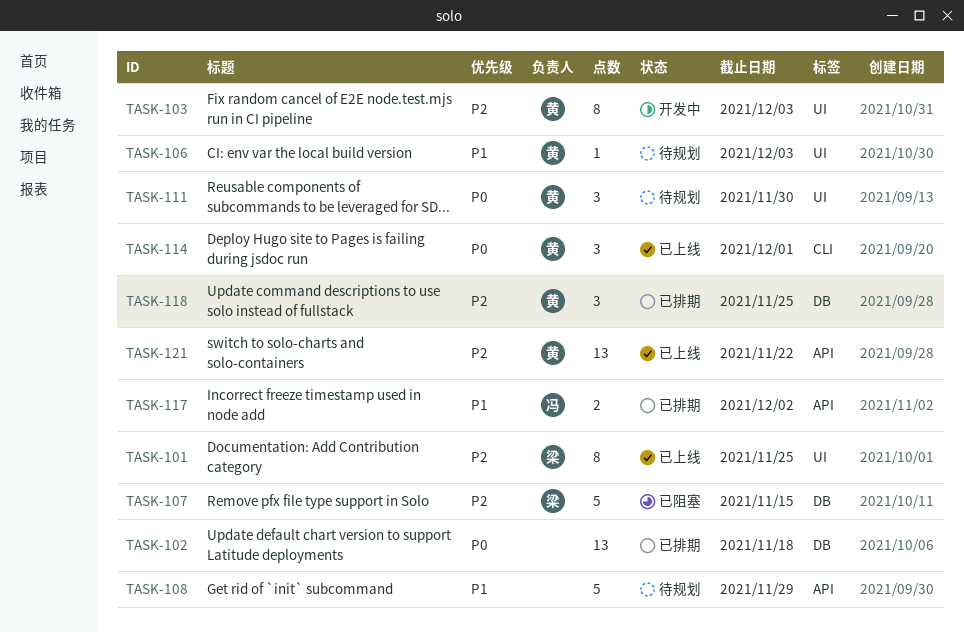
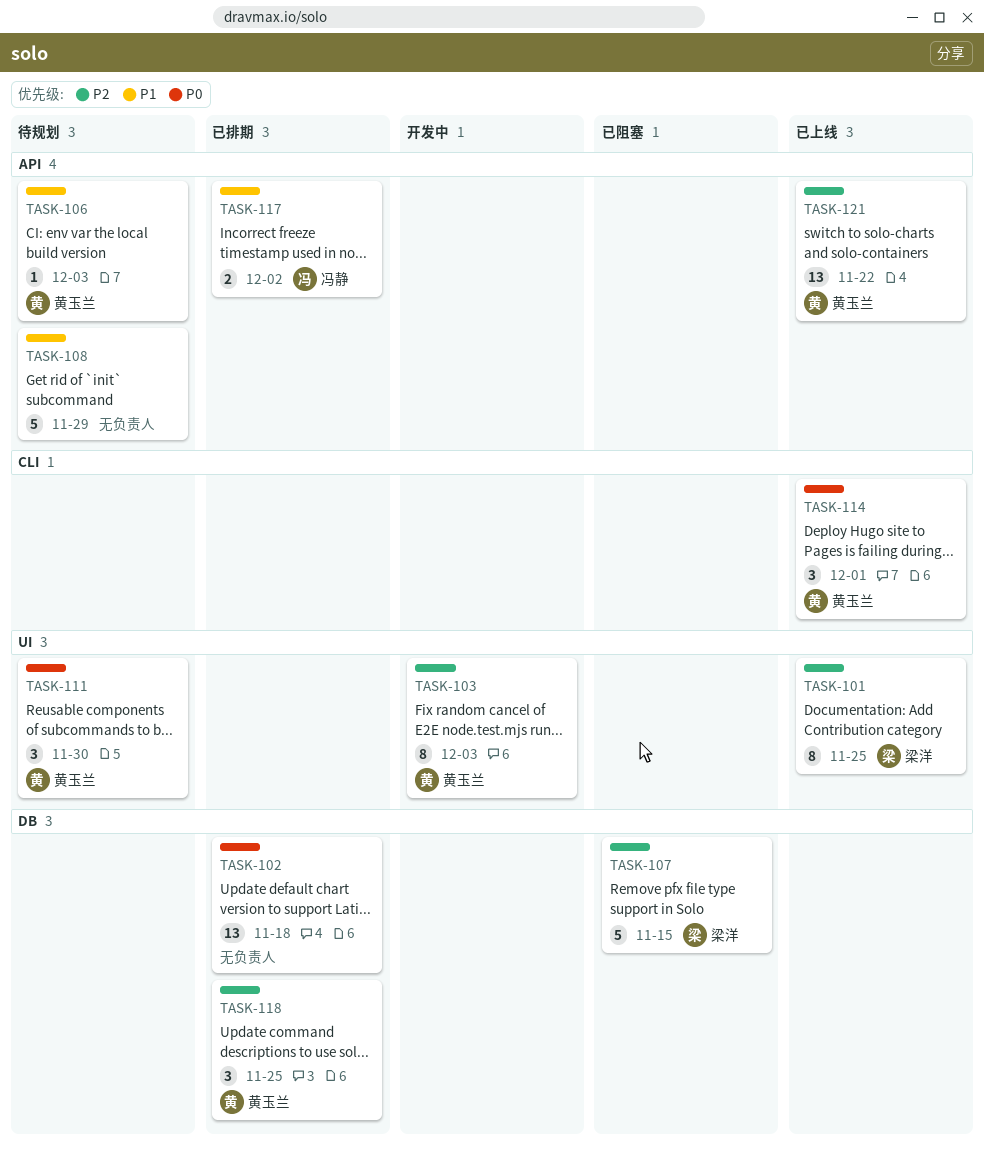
TASK-106, label: UI -> API

